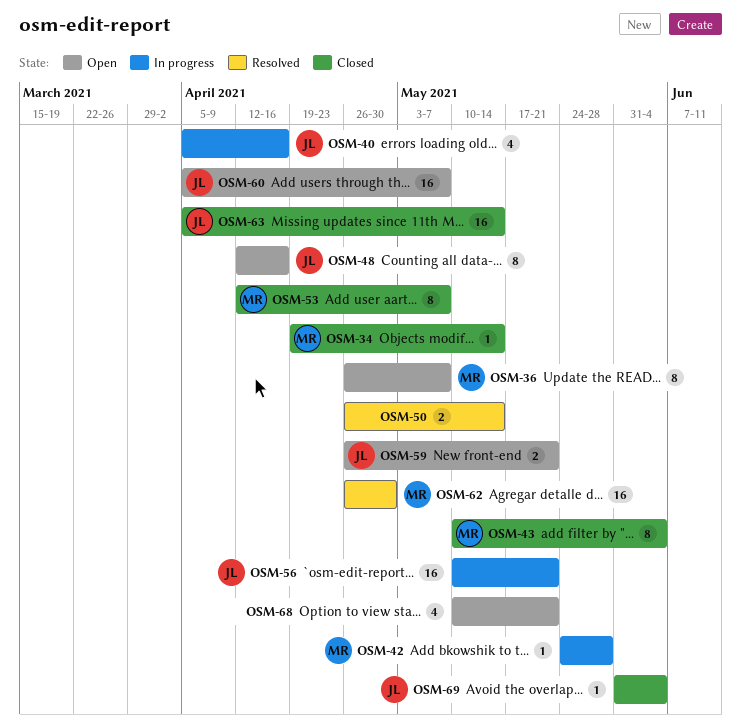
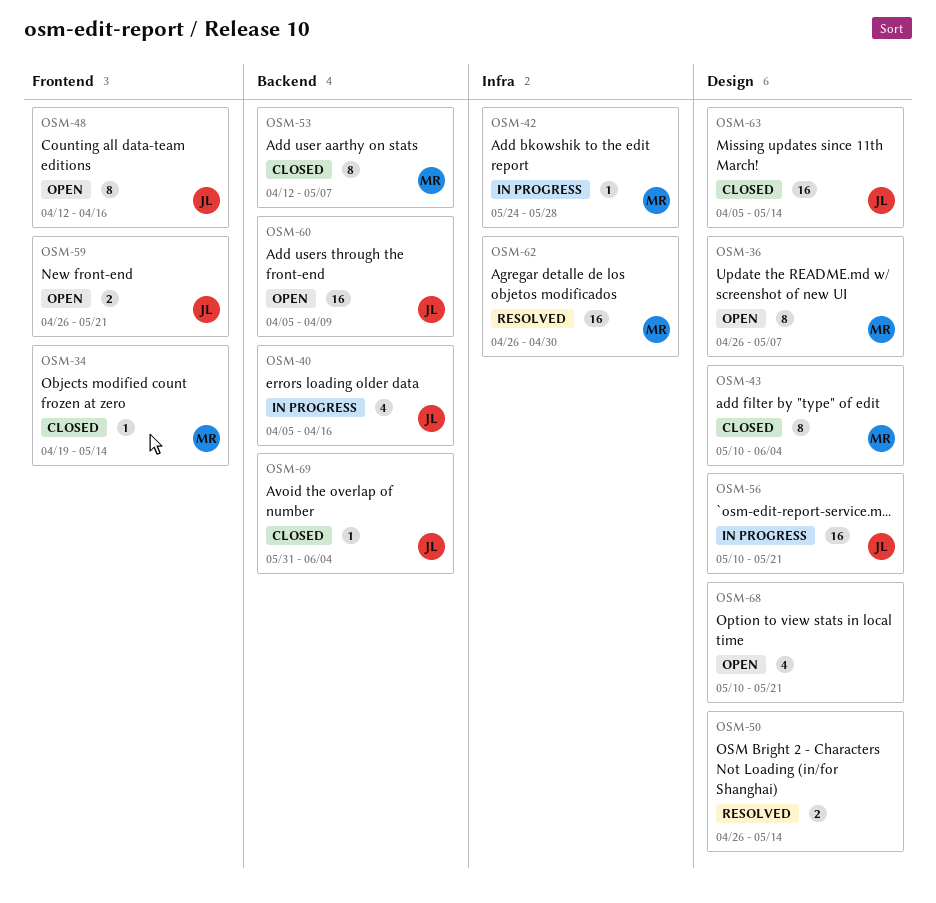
OSM-60, due: May 7 -> Apr 9

